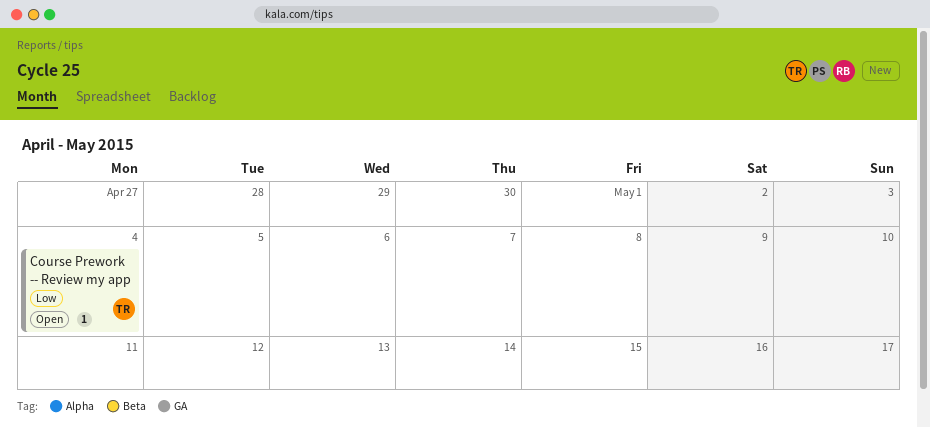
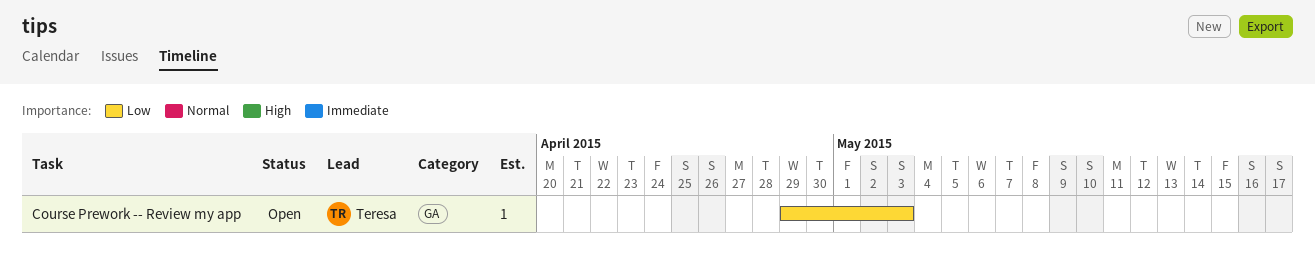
Course Prework -- Review my app, due: May 4 -> May 3

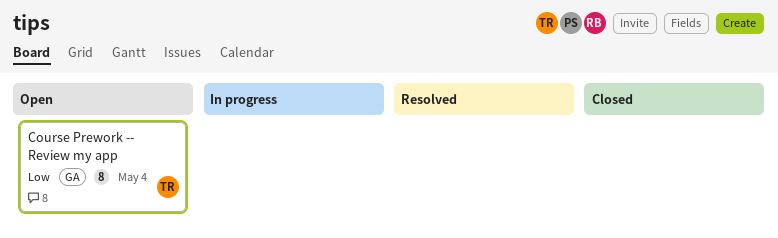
Course Prework -- Review my app, estimate: 1 -> 8
Course Prework -- Review my app, due: May 3 -> May 4

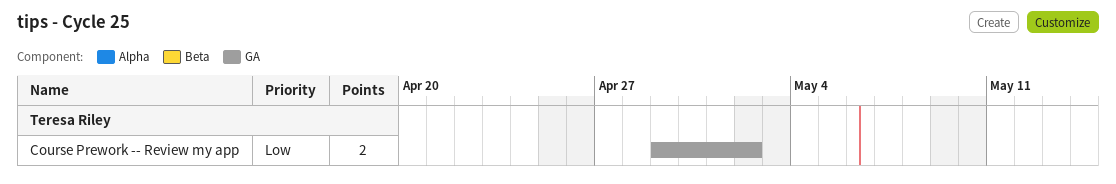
Course Prework -- Review my app, estimate: 8 -> 2
Course Prework -- Review my app, due: May 4 -> May 2

